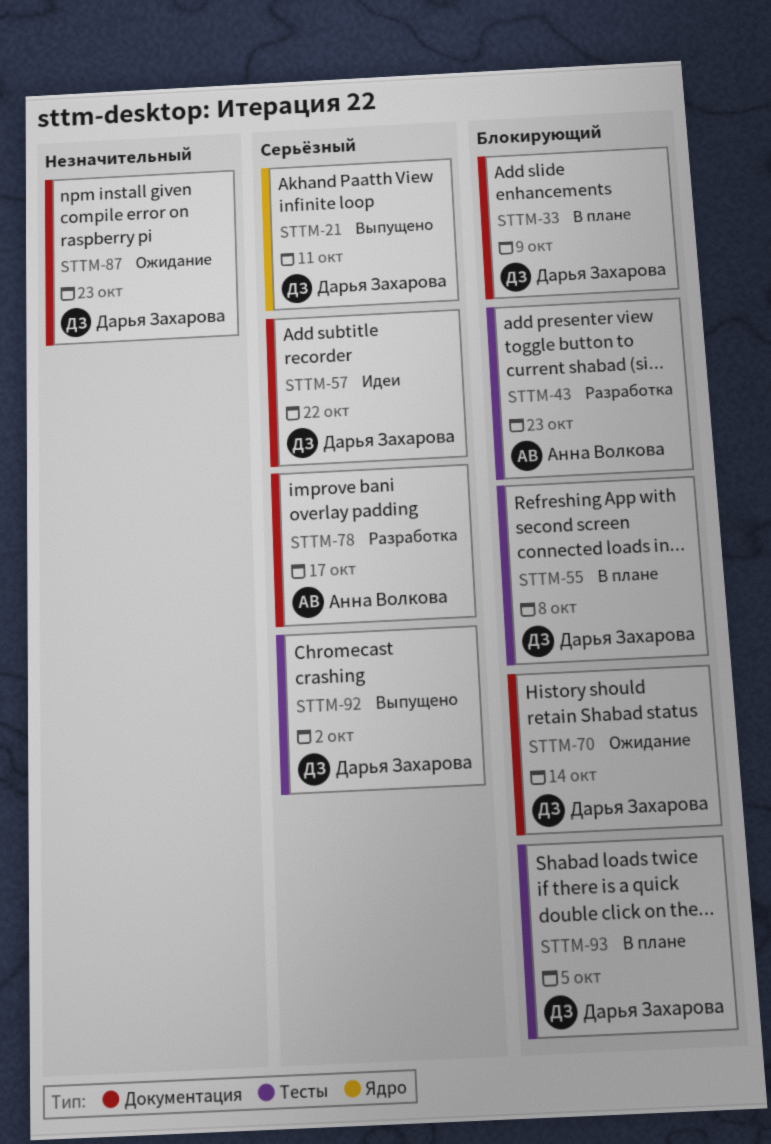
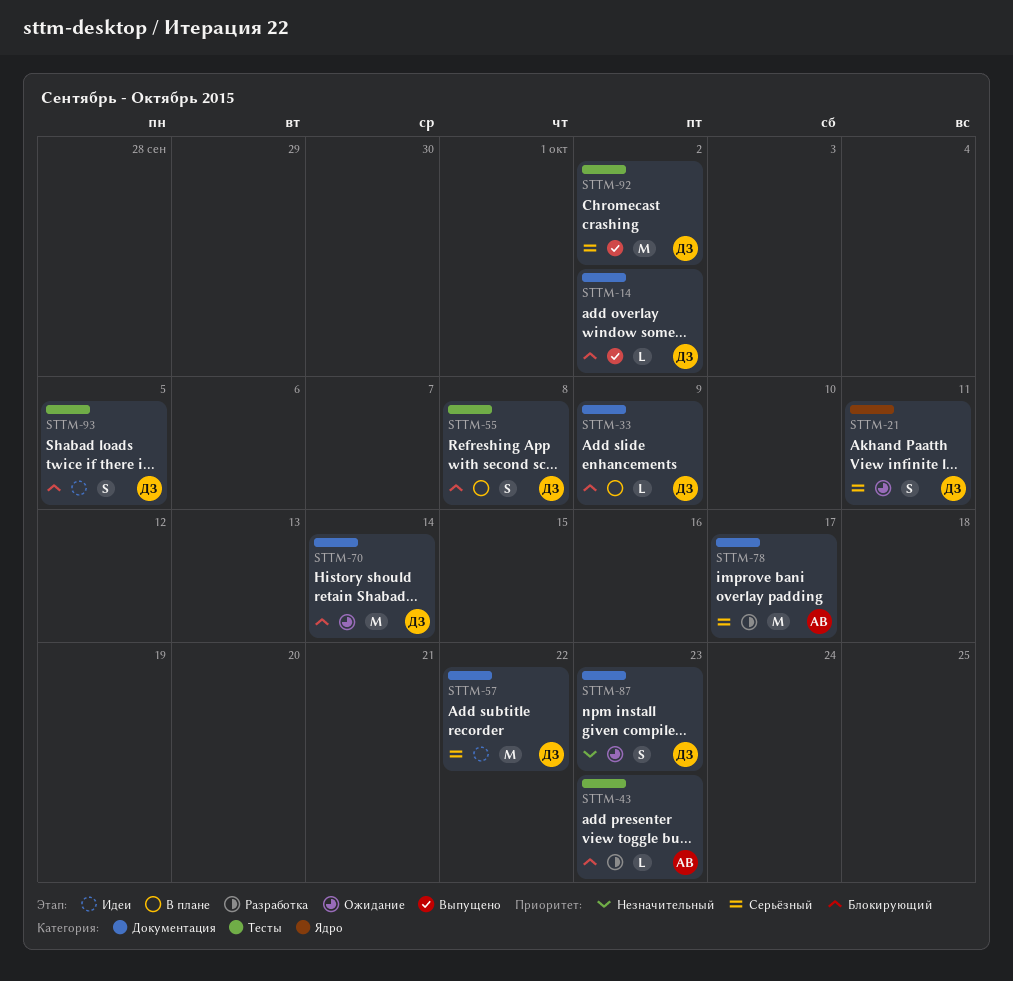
STTM-14: none -> present
STTM-21, status: Выпущено -> Ожидание
STTM-93, status: В плане -> Идеи

